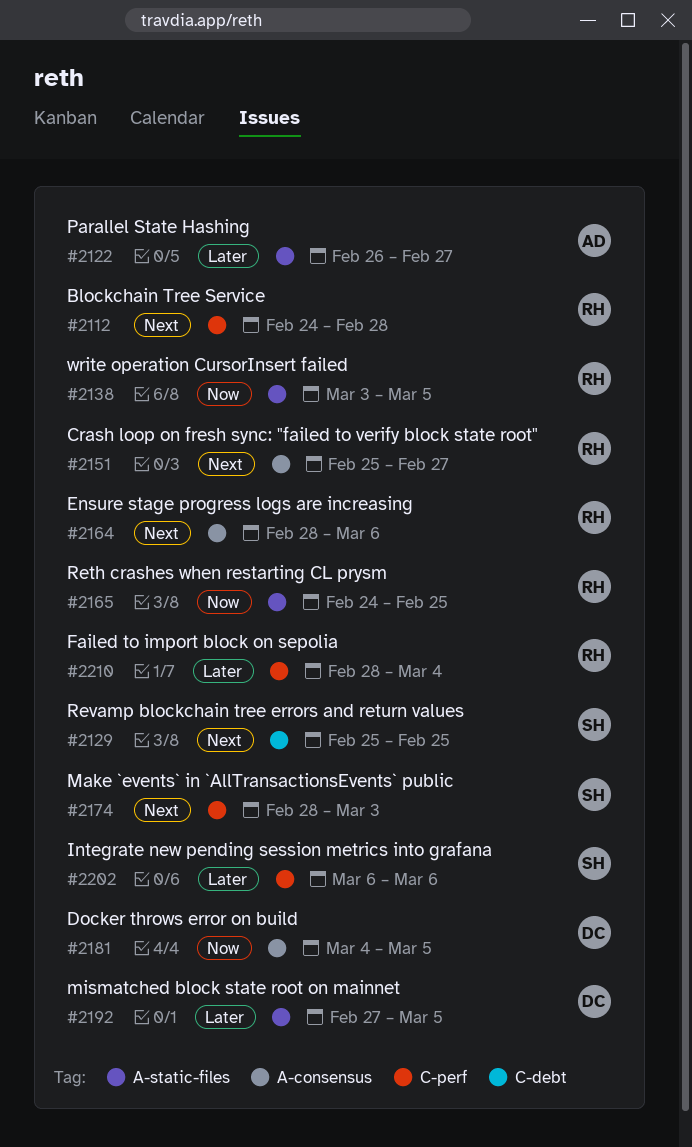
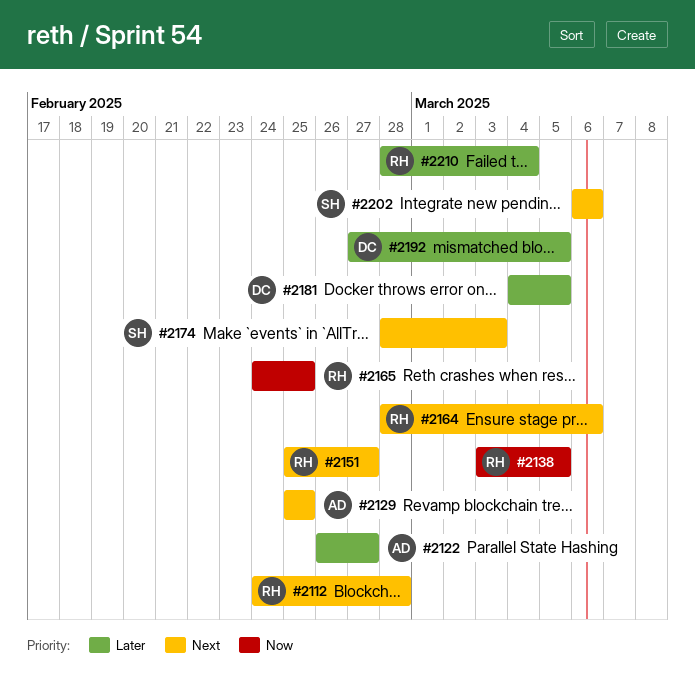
#2129, owner: SH -> AD
#2181, priority: Now -> Later
#2202, priority: Later -> Next

